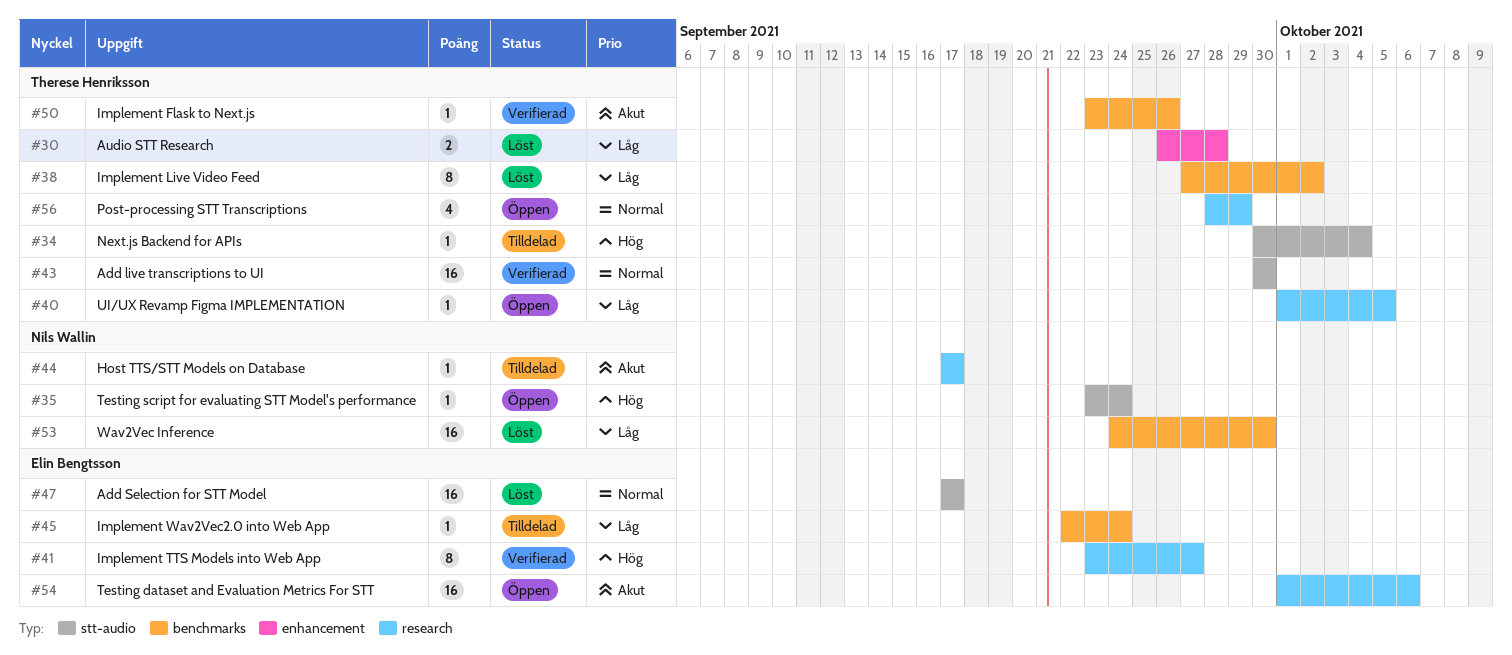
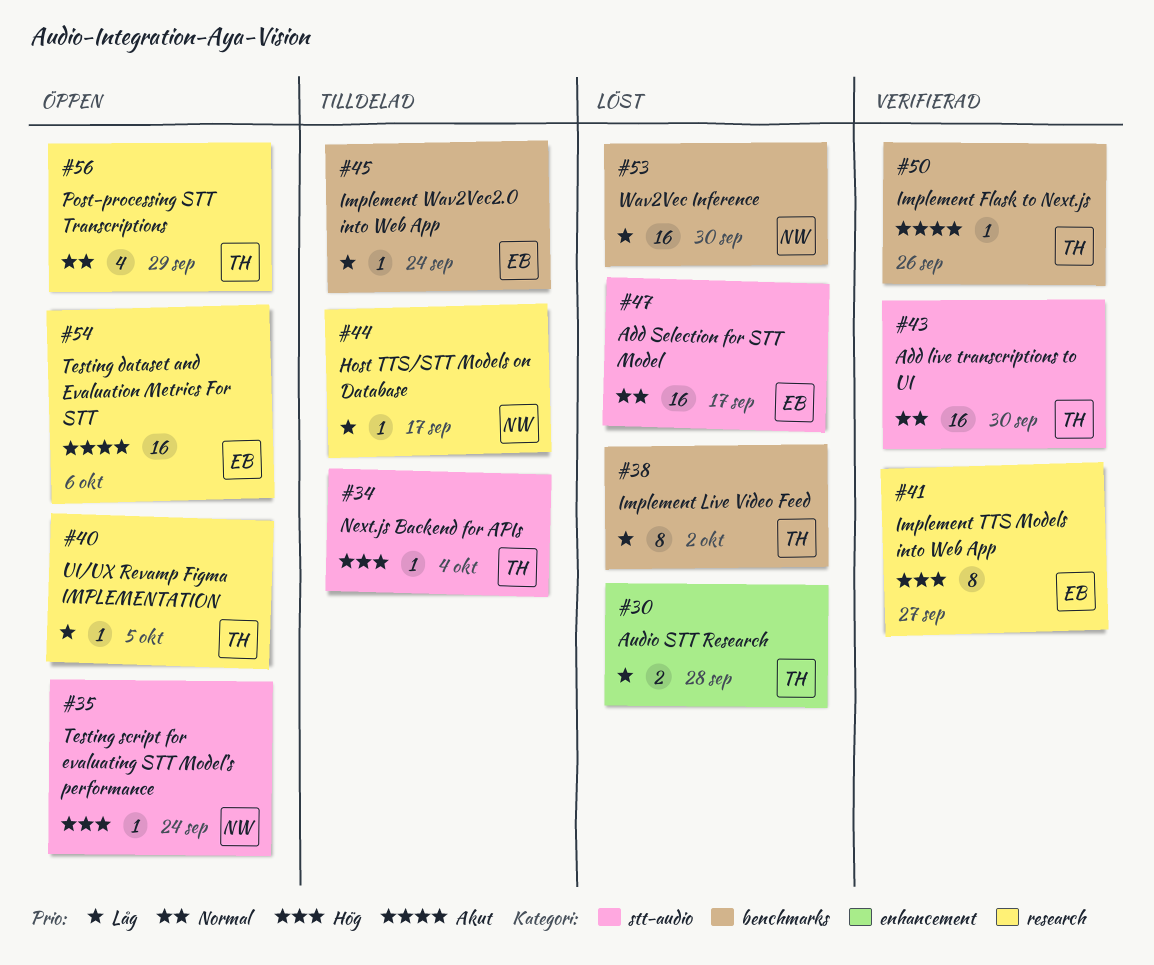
#44, priority: Akut -> Låg

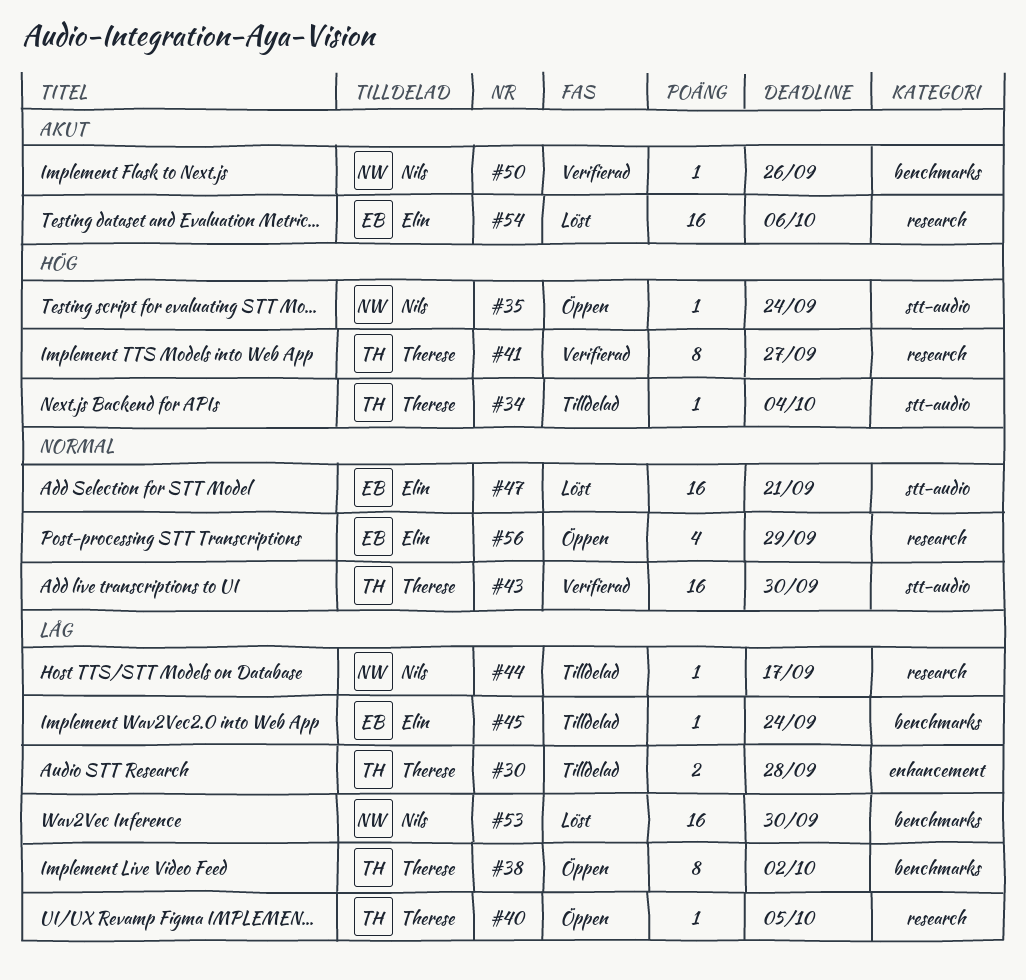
#30, status: Löst -> Tilldelad
#38, status: Löst -> Öppen
#41, owner: Elin -> Therese
#47, due: Sep 17 -> Sep 21
#50, owner: Therese -> Nils
#54, status: Öppen -> Löst
#56, owner: Therese -> Elin

